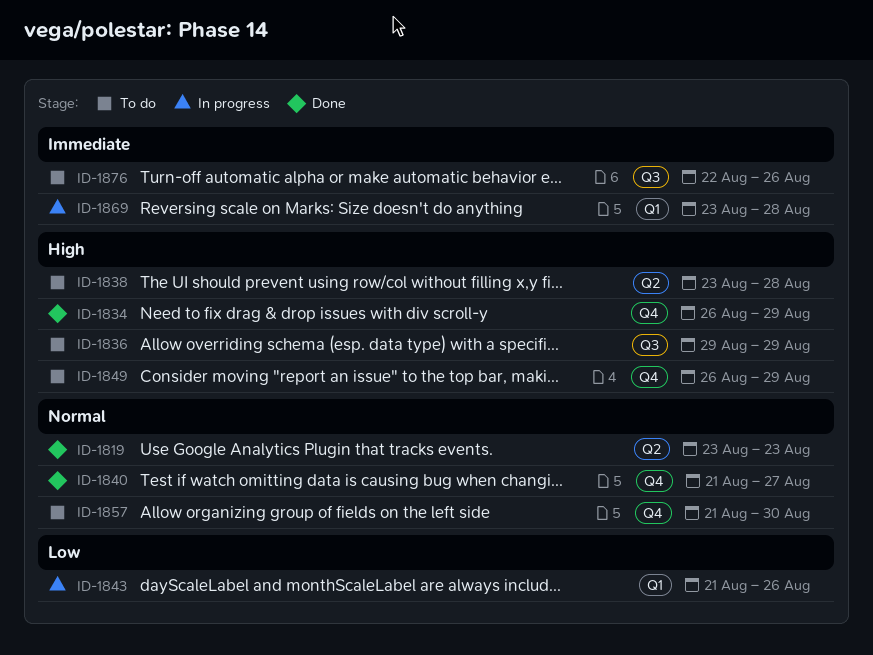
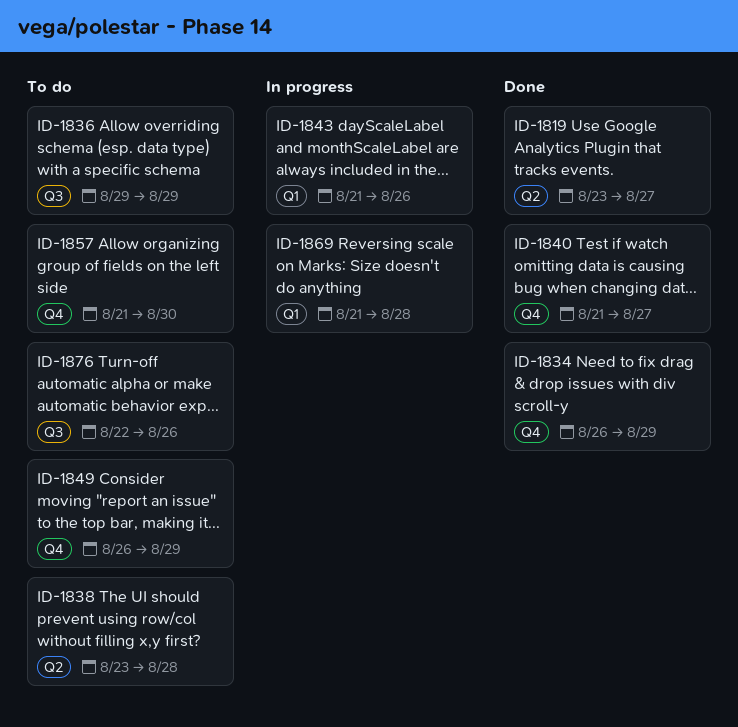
ID-1819, due: Aug 23 -> Aug 27
ID-1869, start: Aug 23 -> Aug 21

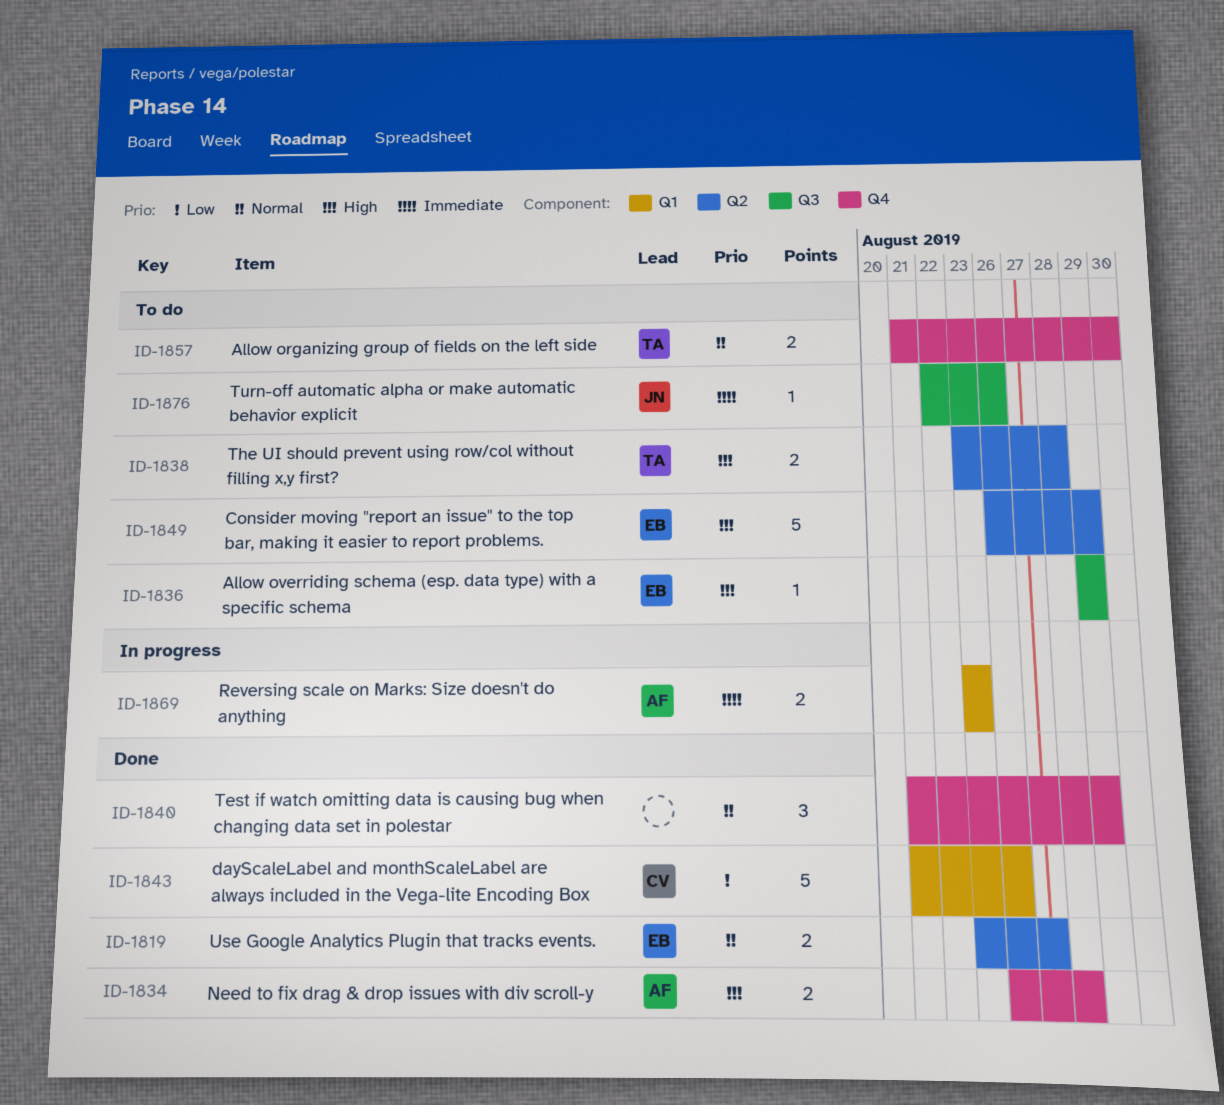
ID-1834, due: Aug 29 -> Aug 28
ID-1840, due: Aug 27 -> Aug 29
ID-1843, status: In progress -> Done
ID-1849, label: Q4 -> Q2
ID-1869, start: Aug 21 -> Aug 23
ID-1869, due: Aug 28 -> Aug 23

